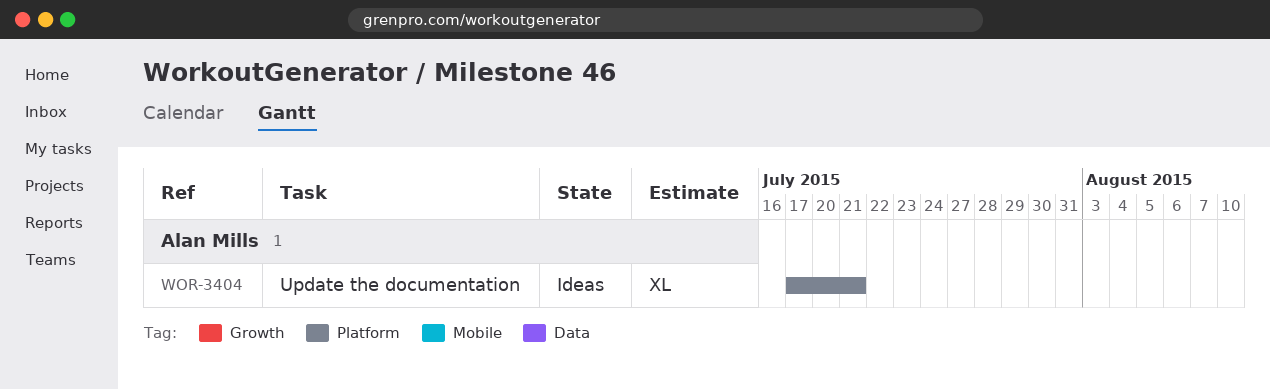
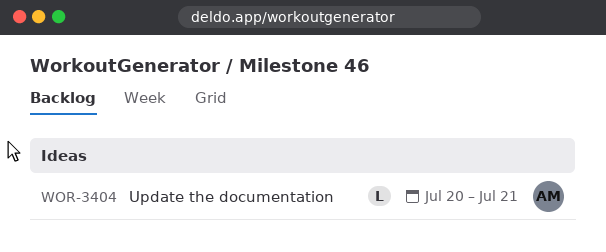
WOR-3404, estimate: XL -> L
WOR-3404, start: Jul 17 -> Jul 20

